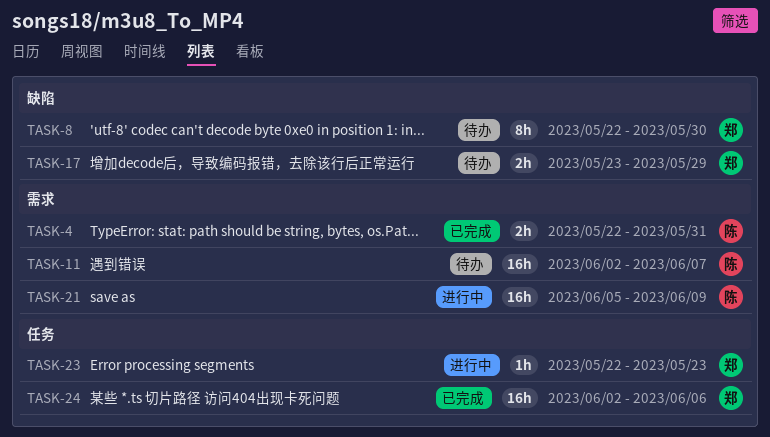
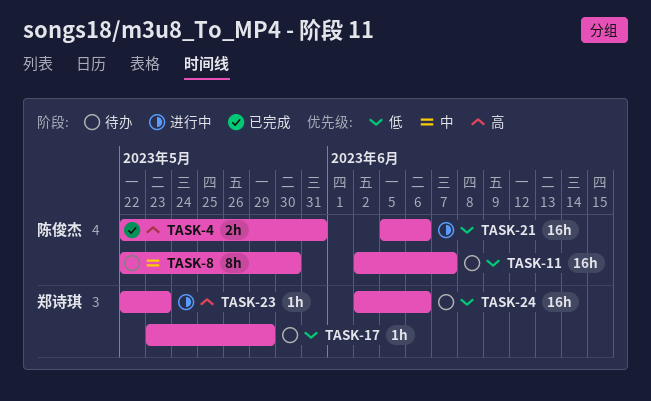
TASK-8, owner: 郑诗琪 -> 陈俊杰
TASK-17, estimate: 2h -> 1h
TASK-21, due: Jun 9 -> Jun 6
TASK-24, status: 已完成 -> 待办

